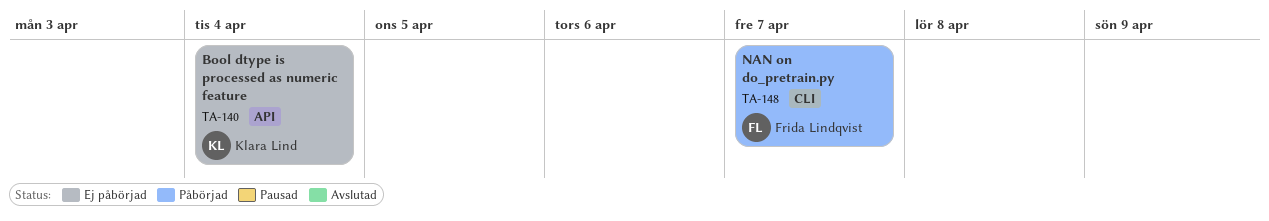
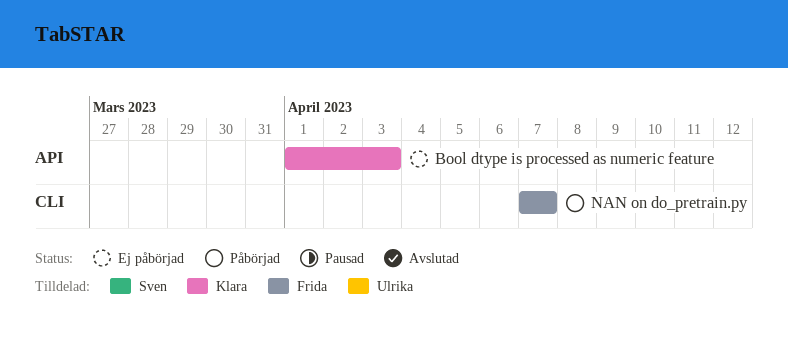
Bool dtype is processed as numeric feature, due: Apr 4 -> Apr 3

